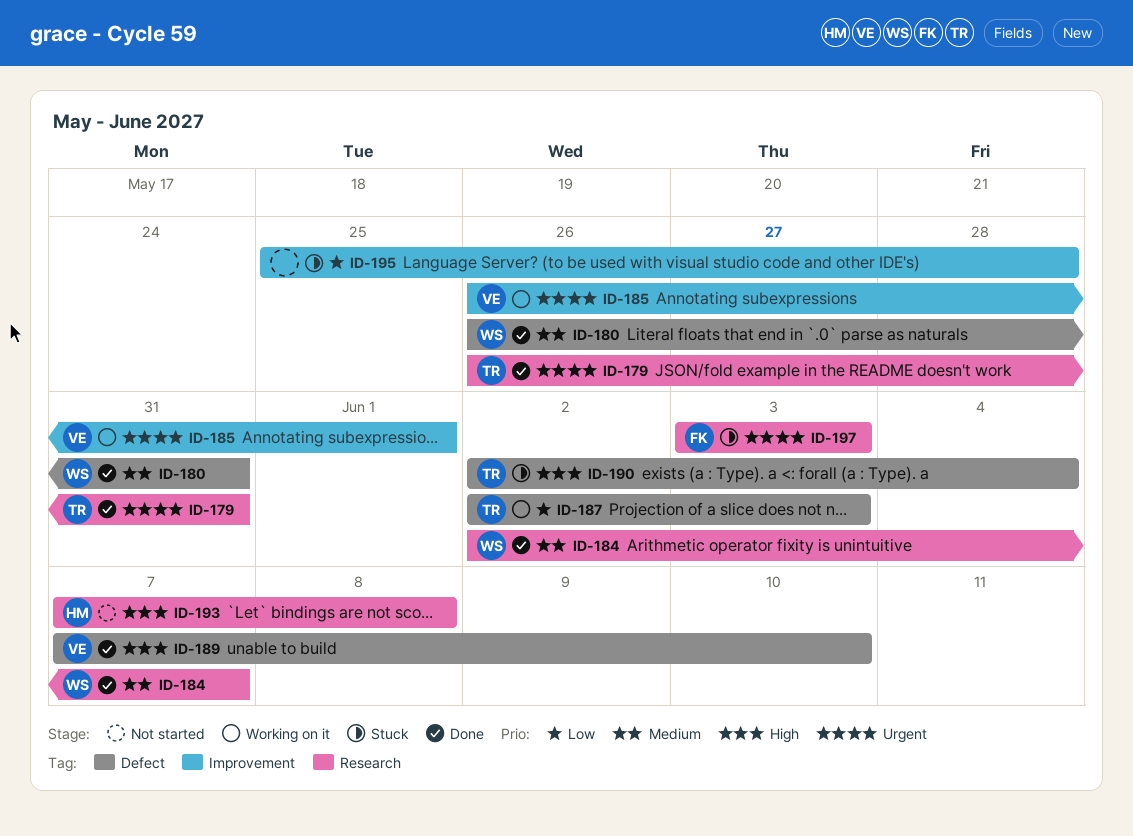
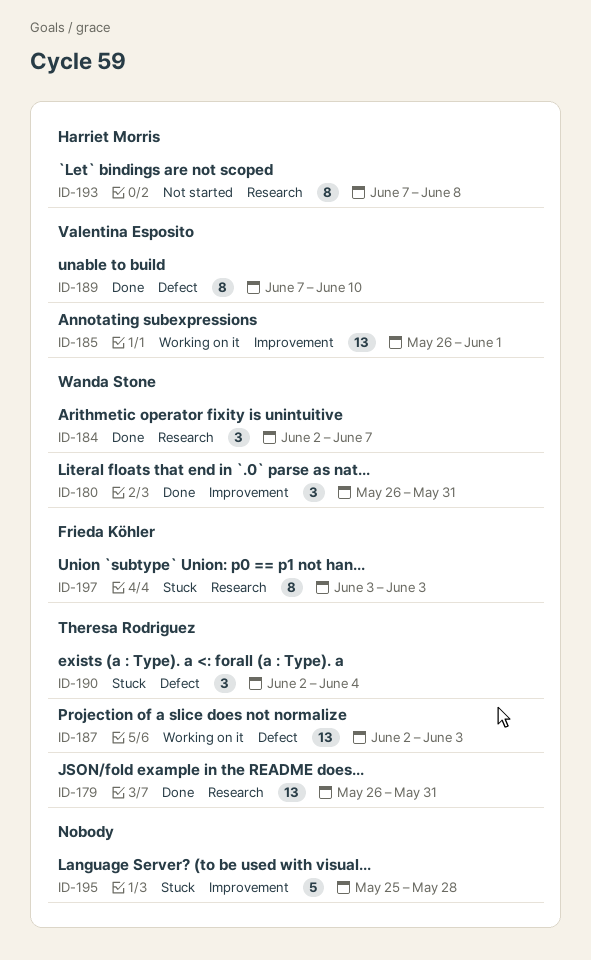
ID-180, label: Defect -> Improvement

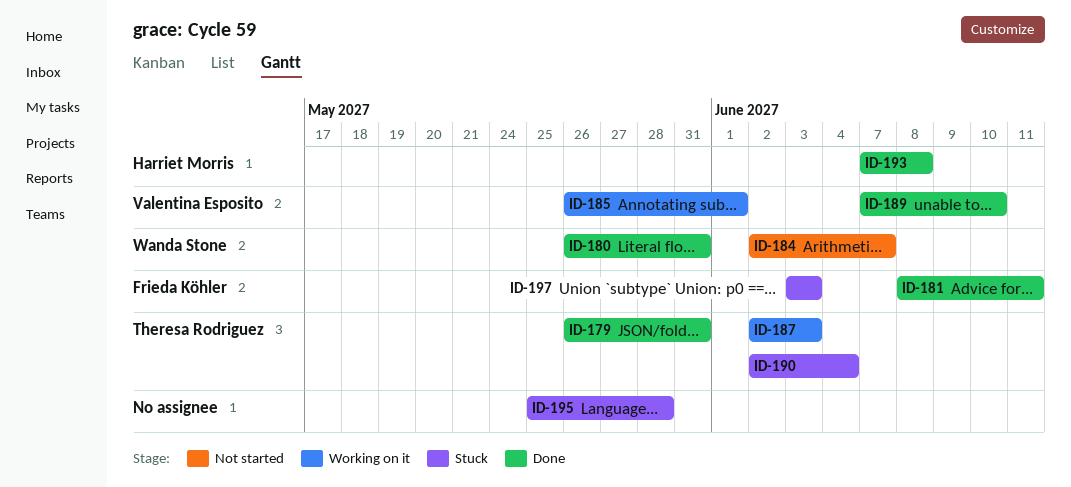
ID-181: none -> present
ID-184, status: Done -> Not started
ID-193, status: Not started -> Done

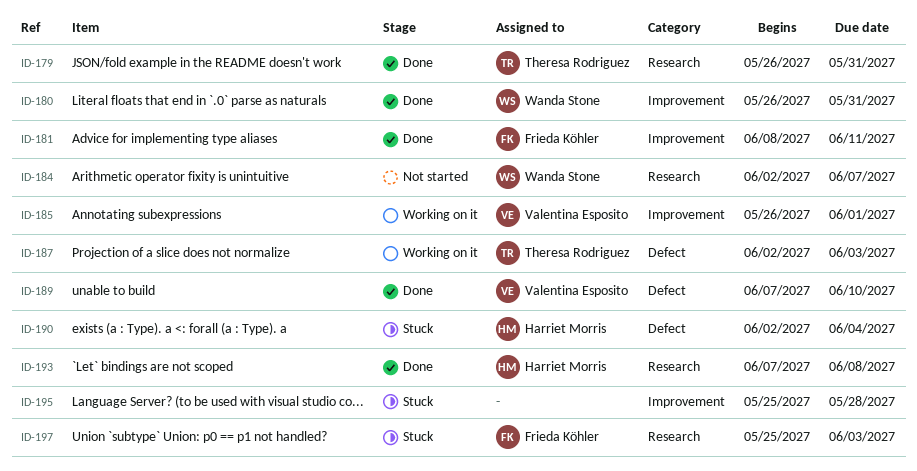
ID-190, owner: Theresa Rodriguez -> Harriet Morris
ID-197, start: Jun 3 -> May 25

